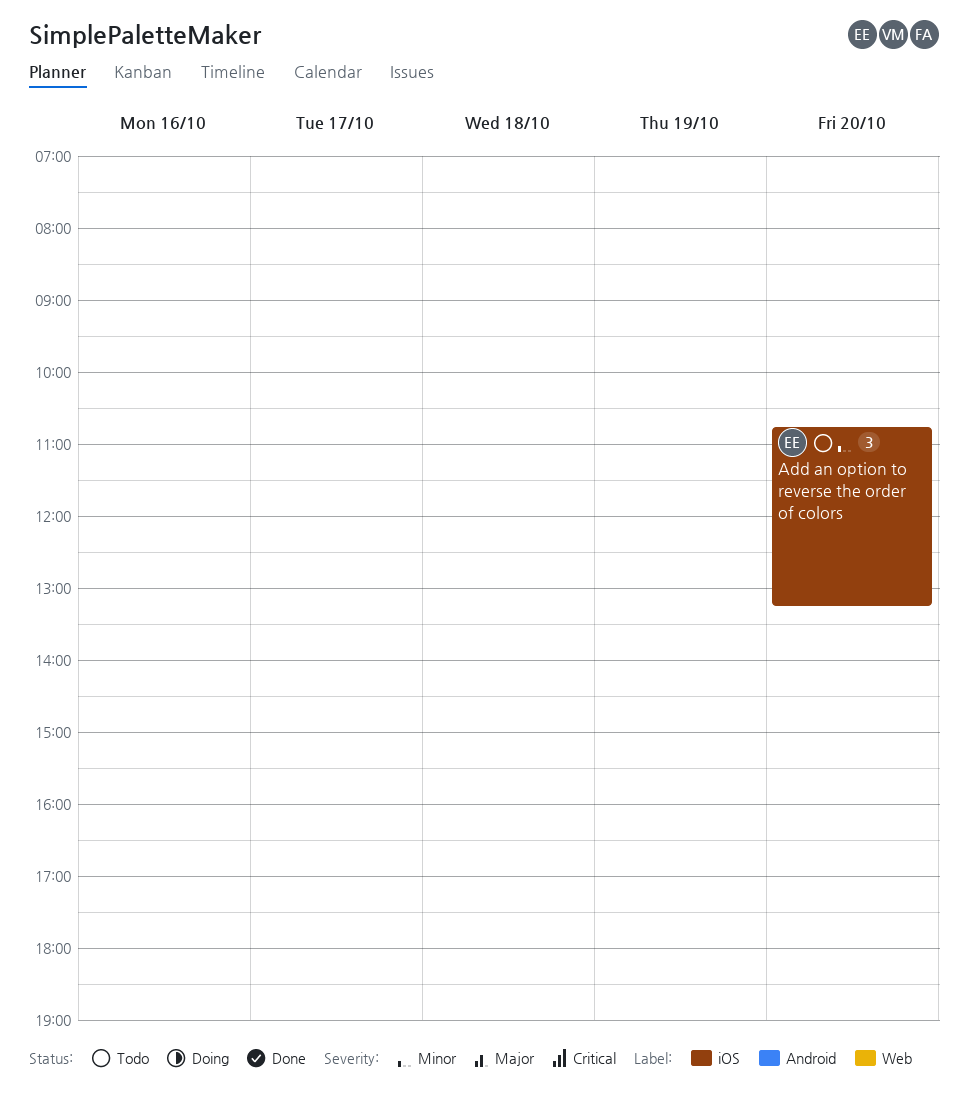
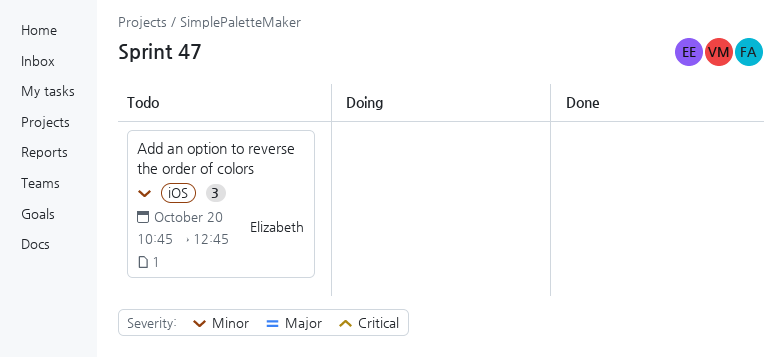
Add an option to reverse the order of colors, ends: 13:15 -> 12:45

